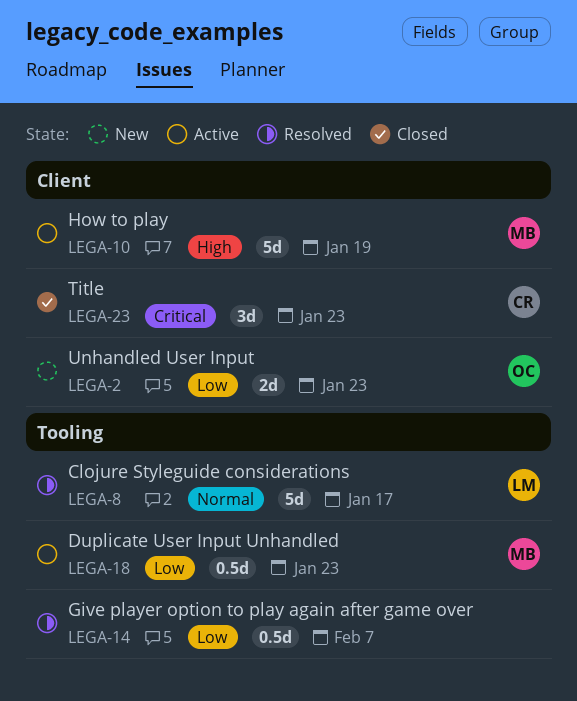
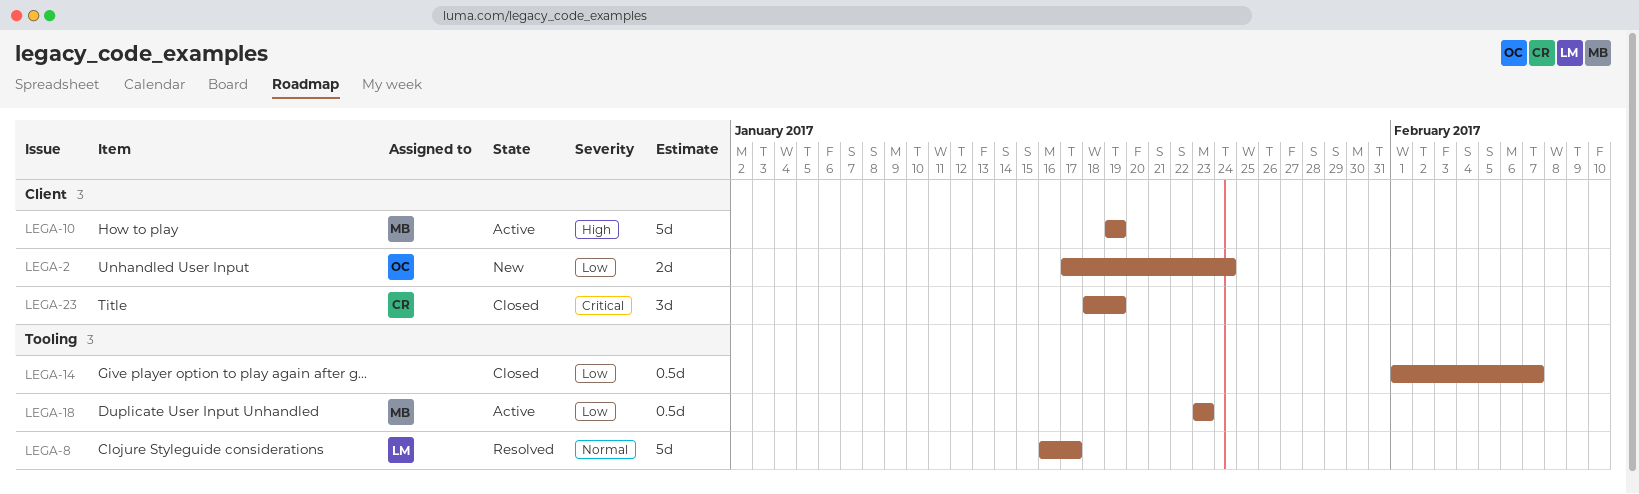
LEGA-2, due: Jan 23 -> Jan 24
LEGA-14, status: Resolved -> Closed
LEGA-23, due: Jan 23 -> Jan 19

